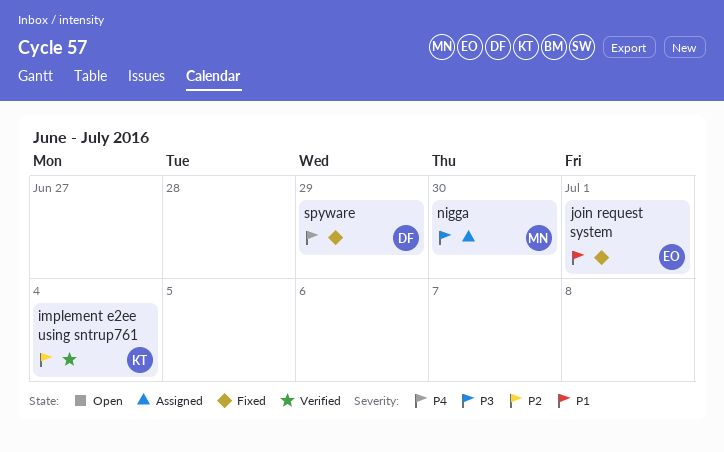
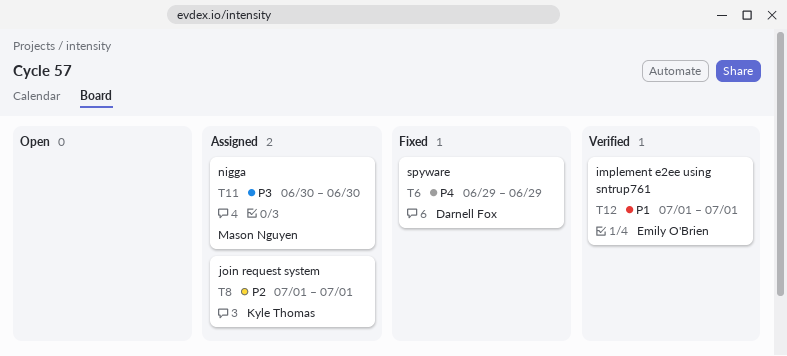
implement e2ee using sntrup761, owner: Kyle Thomas -> Emily O'Brien
implement e2ee using sntrup761, priority: P2 -> P1
implement e2ee using sntrup761, due: Jul 4 -> Jul 1
join request system, status: Fixed -> Assigned
join request system, owner: Emily O'Brien -> Kyle Thomas
join request system, priority: P1 -> P2

